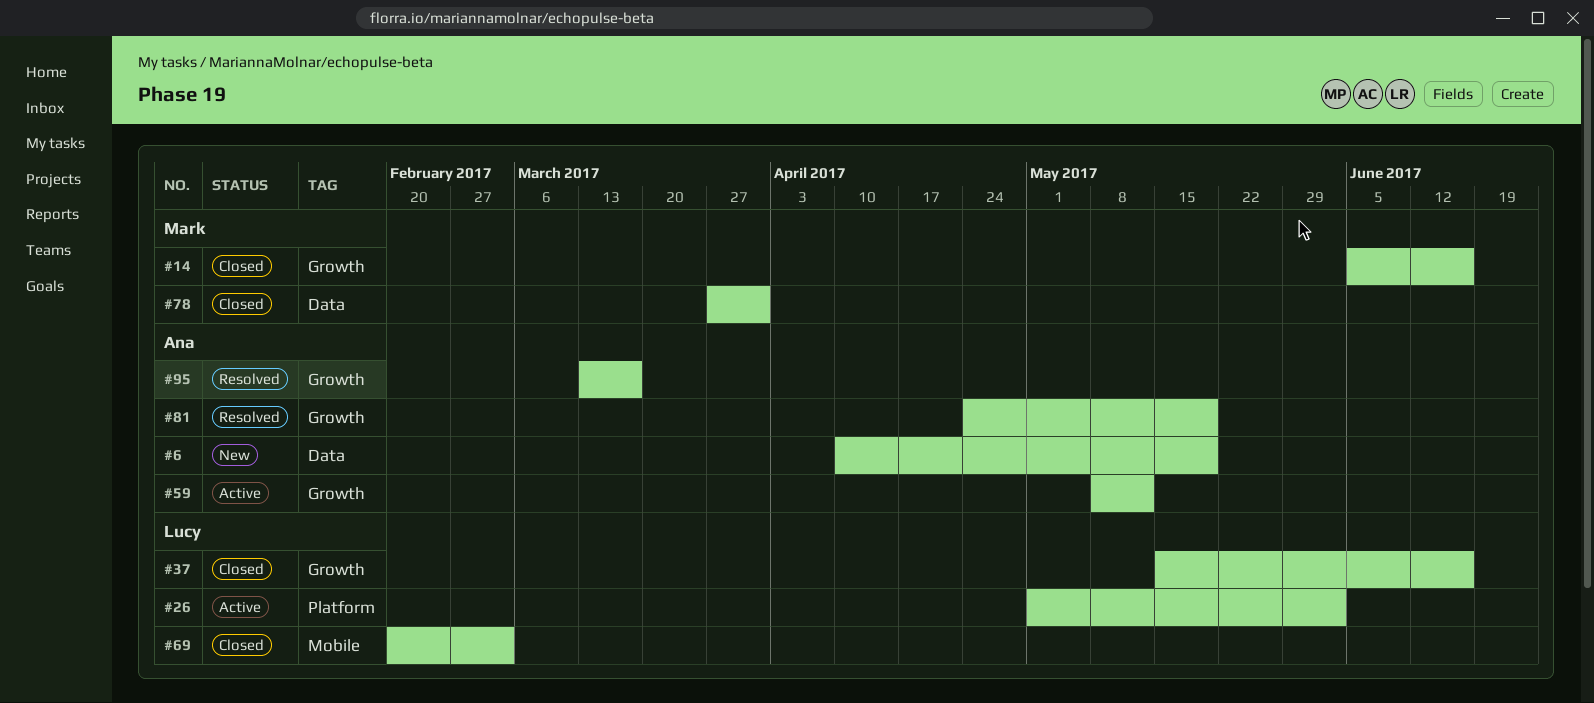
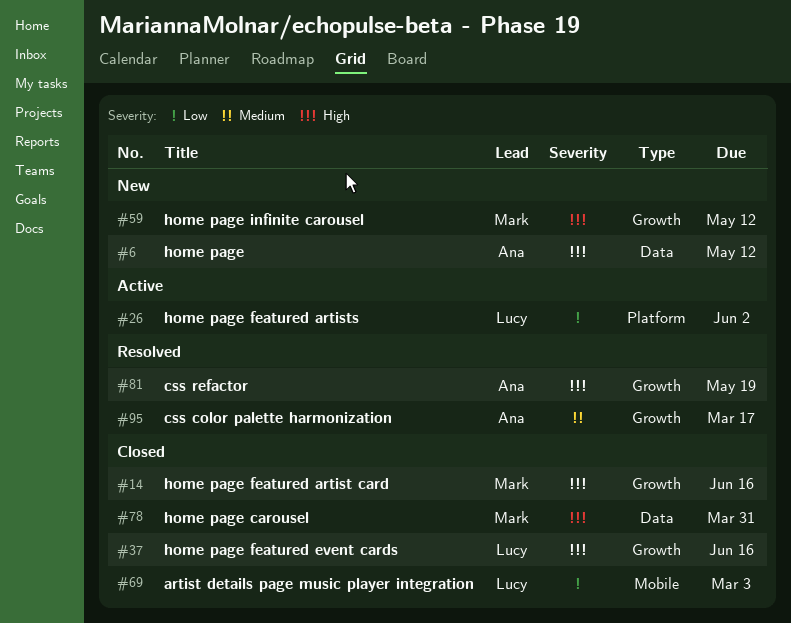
#6, due: May 19 -> May 12
#59, status: Active -> New
#59, owner: Ana -> Mark

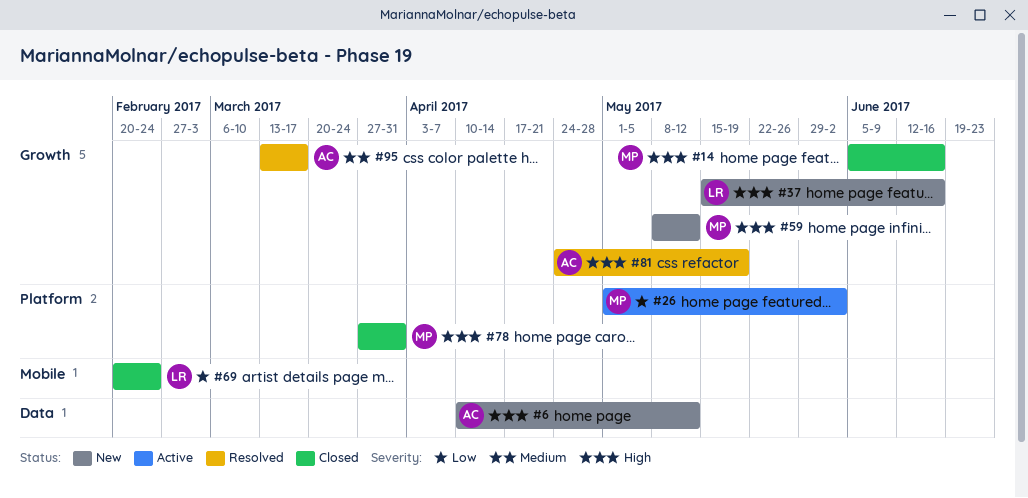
#26, owner: Lucy -> Mark
#37, status: Closed -> New
#69, due: Mar 3 -> Feb 24
#78, label: Data -> Platform

